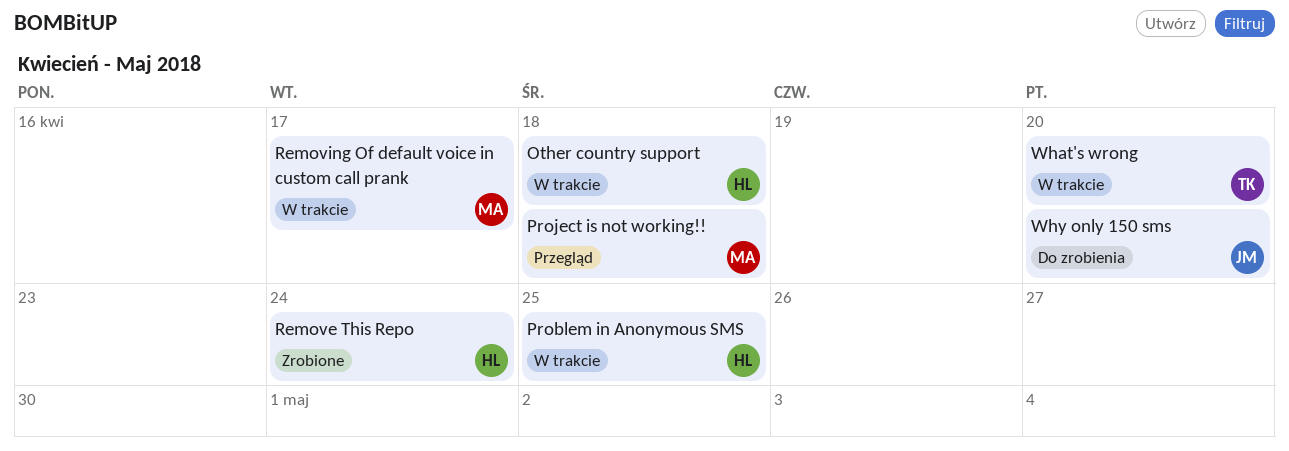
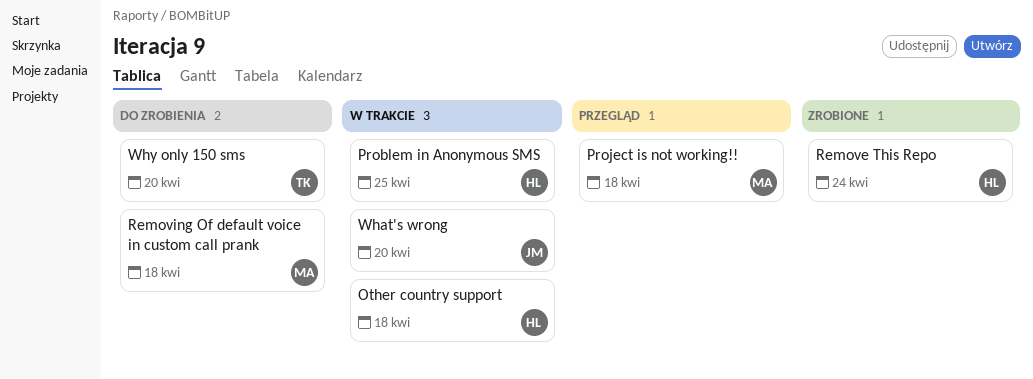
Removing Of default voice in custom call prank, status: W trakcie -> Do zrobienia
Removing Of default voice in custom call prank, due: Apr 17 -> Apr 18
What's wrong, owner: TK -> JM
Why only 150 sms, owner: JM -> TK

